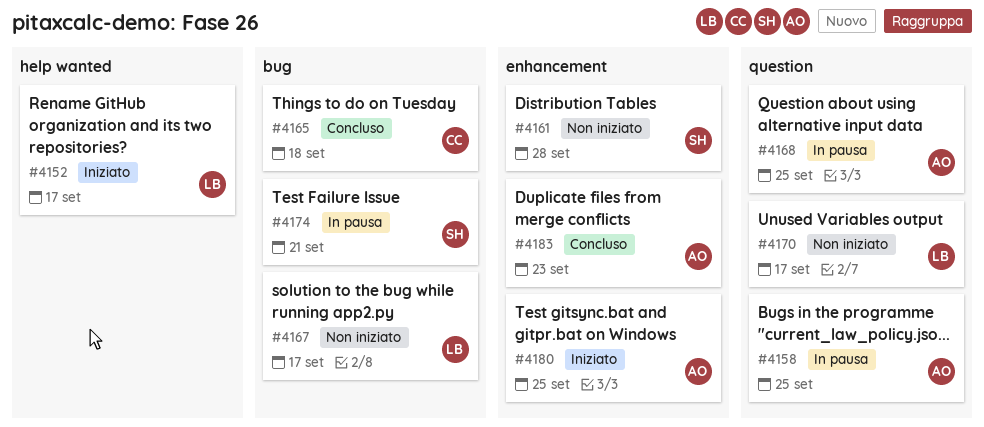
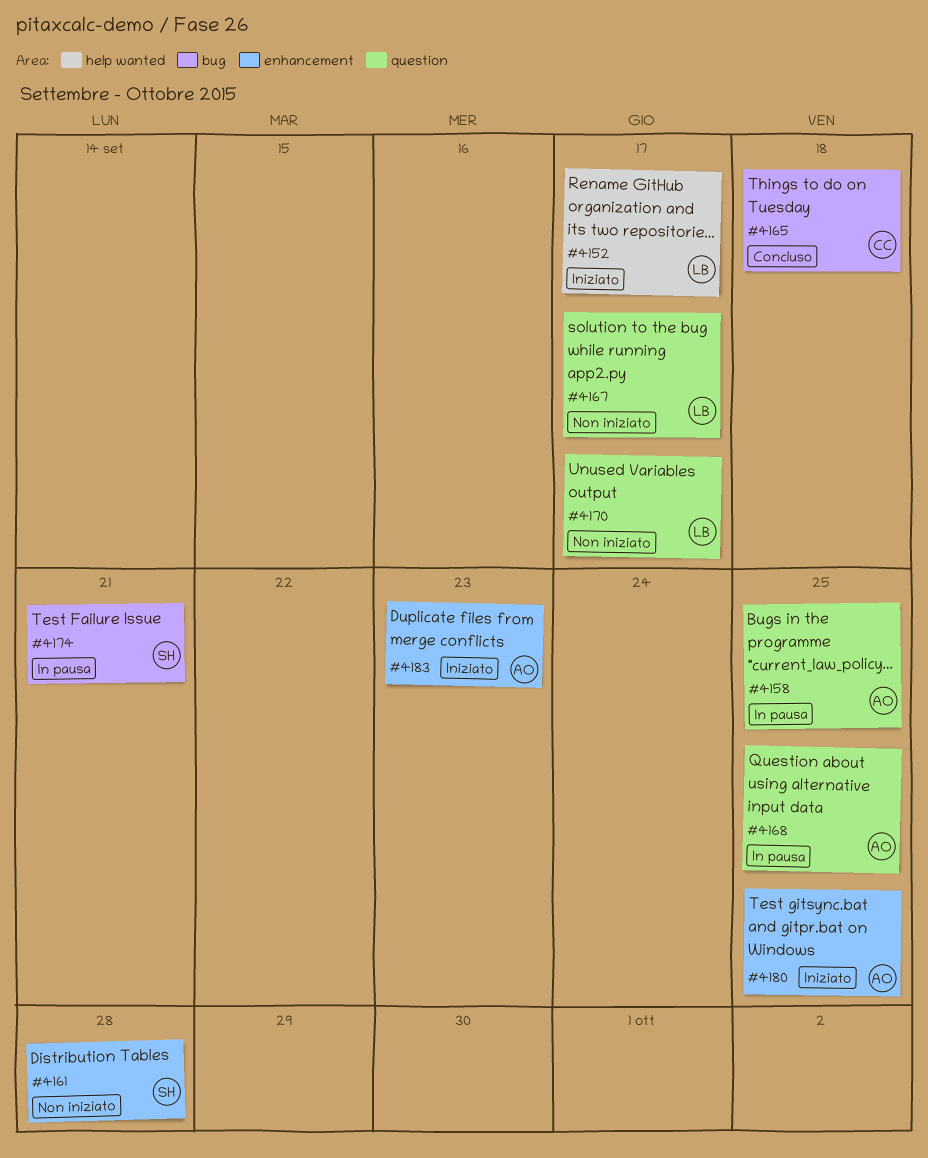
#4167, label: bug -> question
#4183, status: Concluso -> Iniziato

